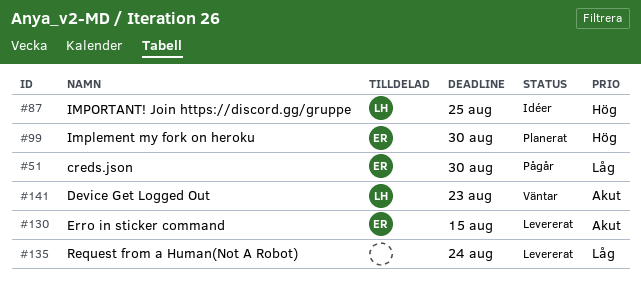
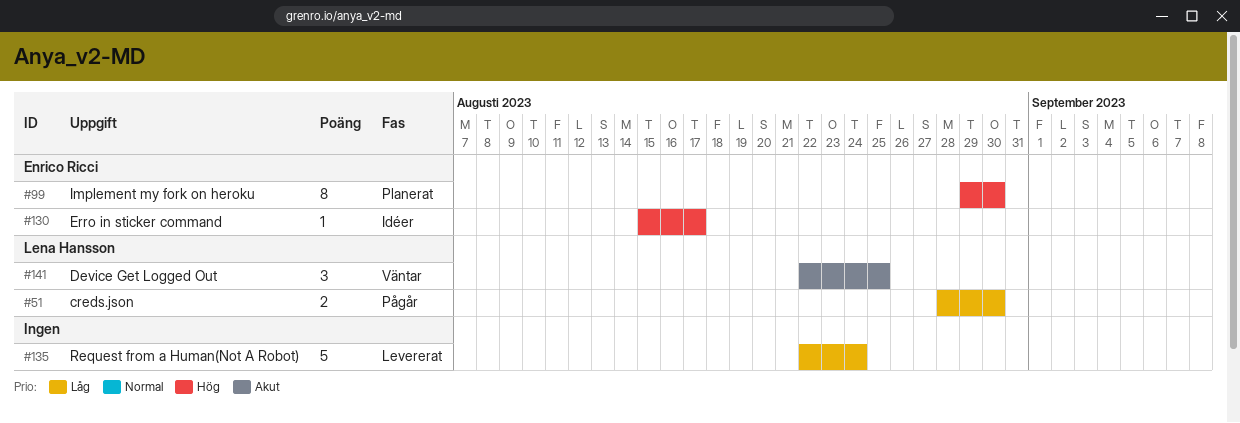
#51, owner: Enrico Ricci -> Lena Hansson
#87: present -> none
#130, status: Levererat -> Idéer
#130, priority: Akut -> Hög
#130, due: Aug 15 -> Aug 17
#141, due: Aug 23 -> Aug 25

